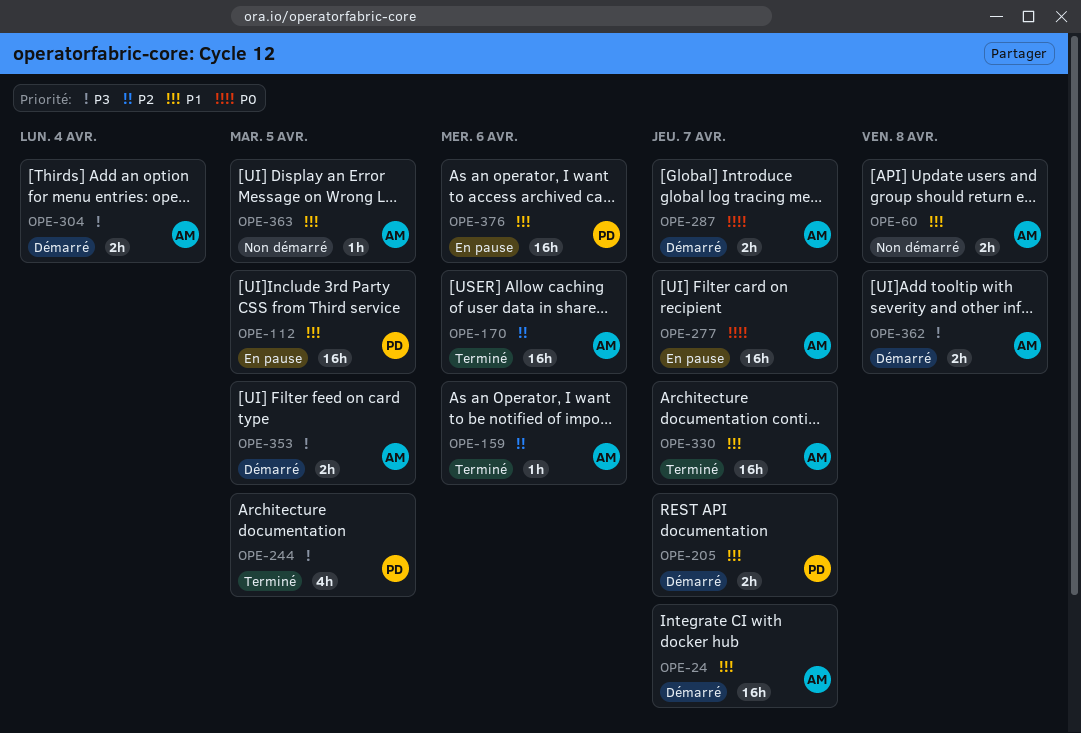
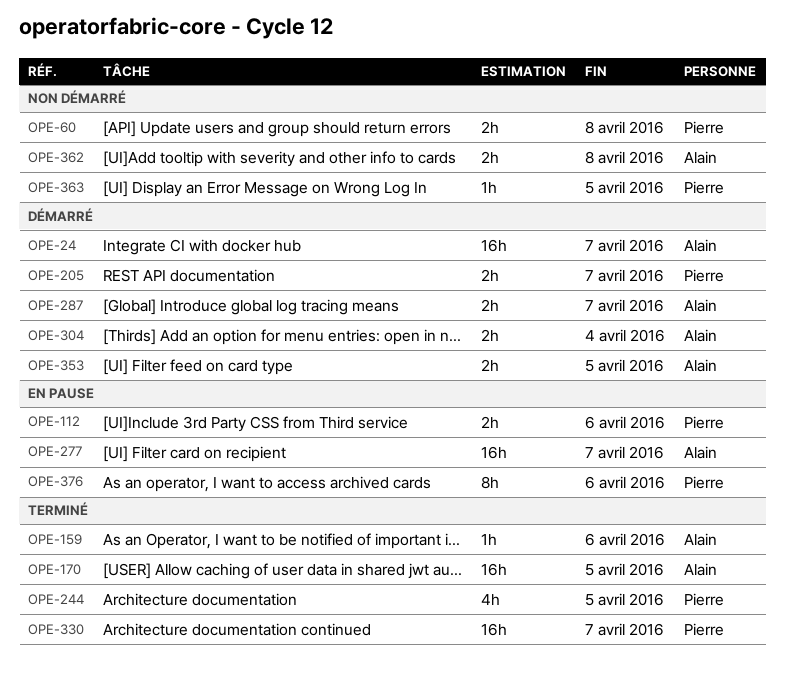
OPE-60, owner: Alain -> Pierre
OPE-112, estimate: 16h -> 2h
OPE-112, due: Apr 5 -> Apr 6
OPE-170, due: Apr 6 -> Apr 5
OPE-330, owner: Alain -> Pierre
OPE-362, status: Démarré -> Non démarré
OPE-363, owner: Alain -> Pierre
OPE-376, estimate: 16h -> 8h

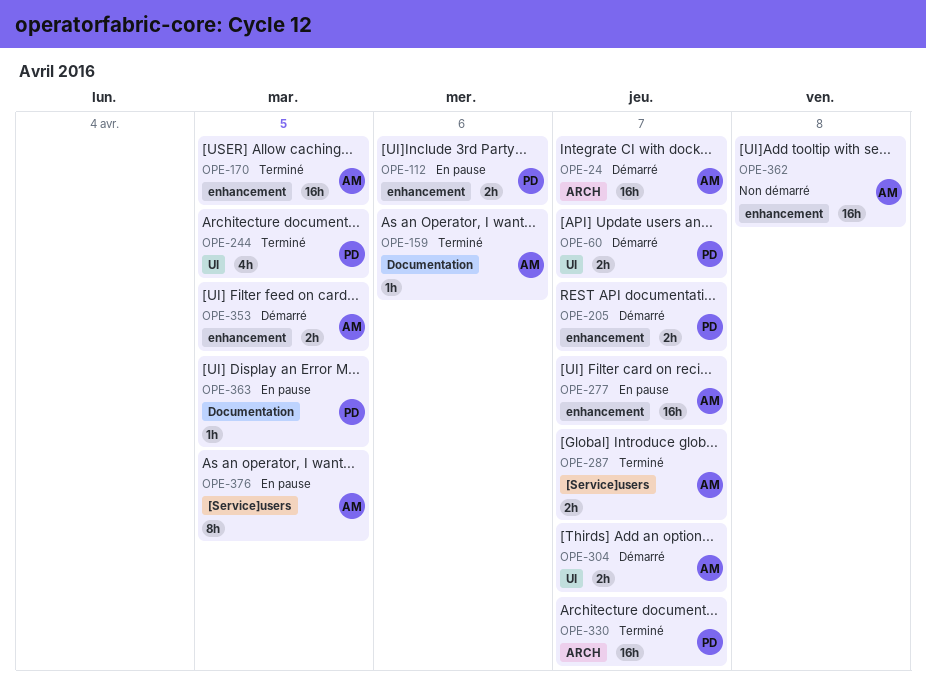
OPE-60, status: Non démarré -> Démarré
OPE-60, due: Apr 8 -> Apr 7
OPE-287, status: Démarré -> Terminé
OPE-304, due: Apr 4 -> Apr 7
OPE-362, estimate: 2h -> 16h
OPE-363, status: Non démarré -> En pause
OPE-376, owner: Pierre -> Alain
OPE-376, due: Apr 6 -> Apr 5

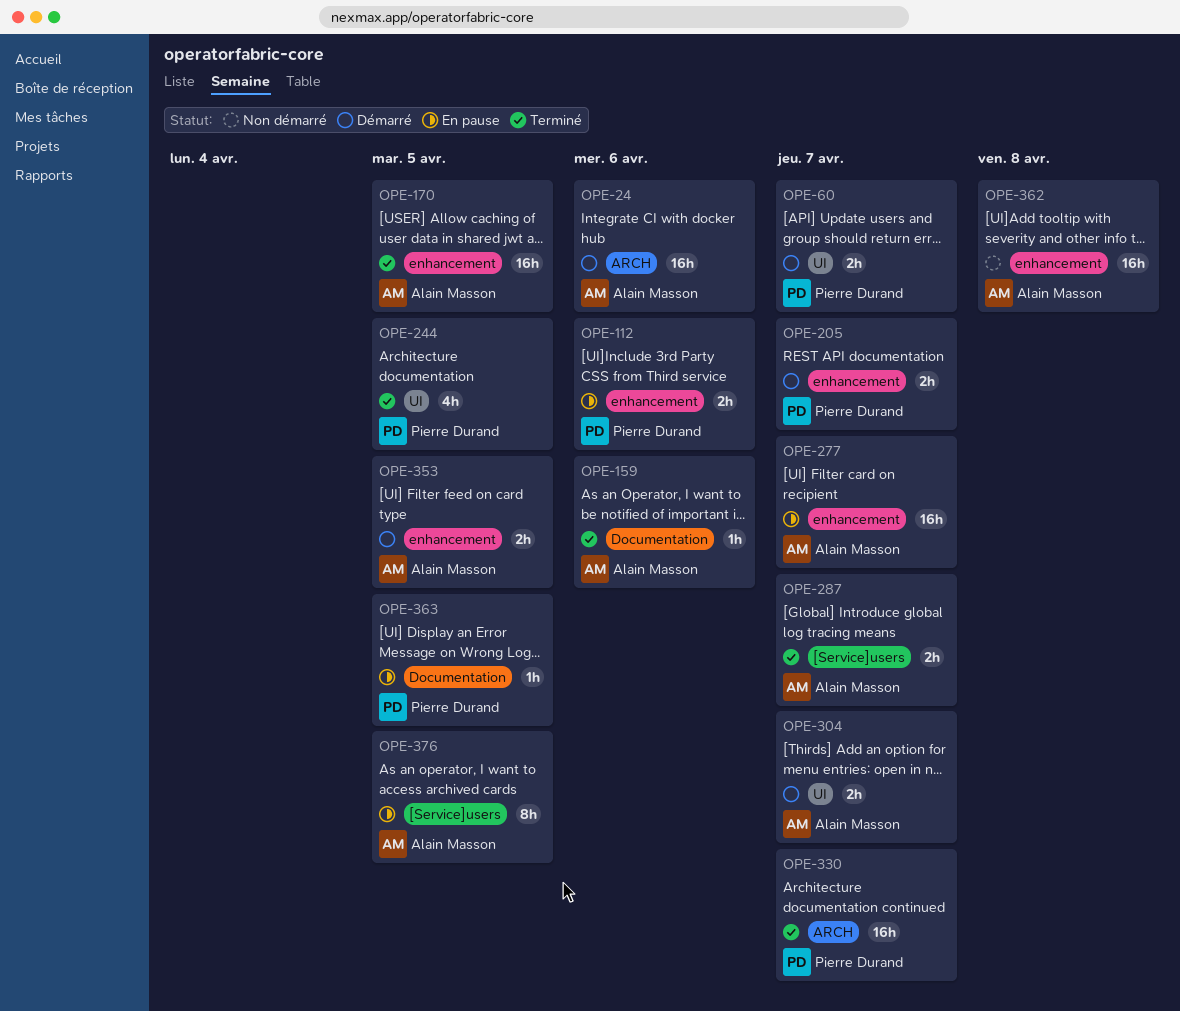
OPE-24, due: Apr 7 -> Apr 6

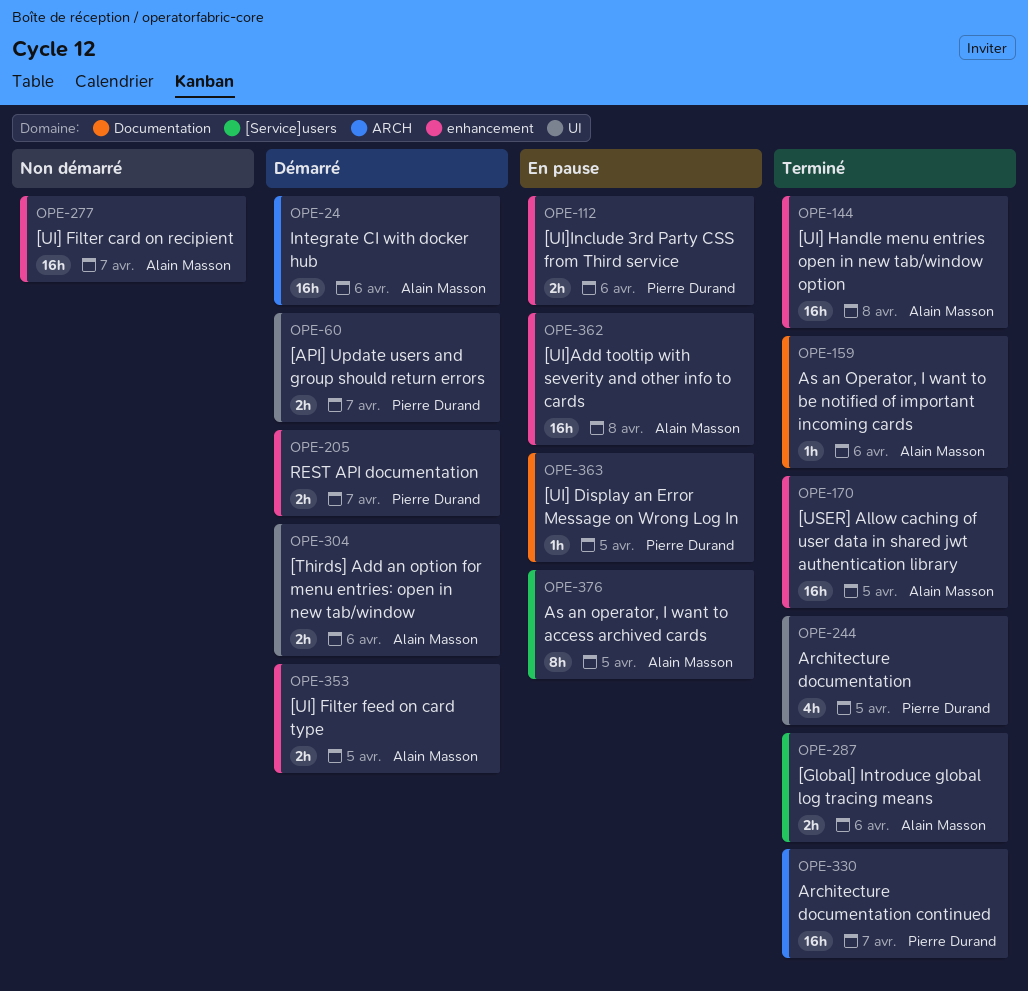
OPE-144: none -> present
OPE-277, status: En pause -> Non démarré
OPE-287, due: Apr 7 -> Apr 6
OPE-304, due: Apr 7 -> Apr 6
OPE-362, status: Non démarré -> En pause

